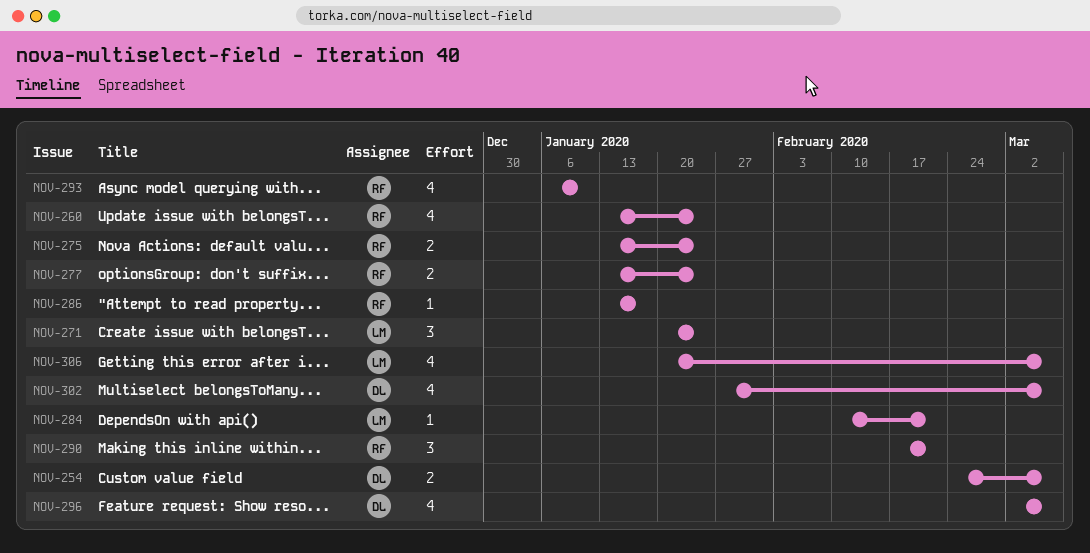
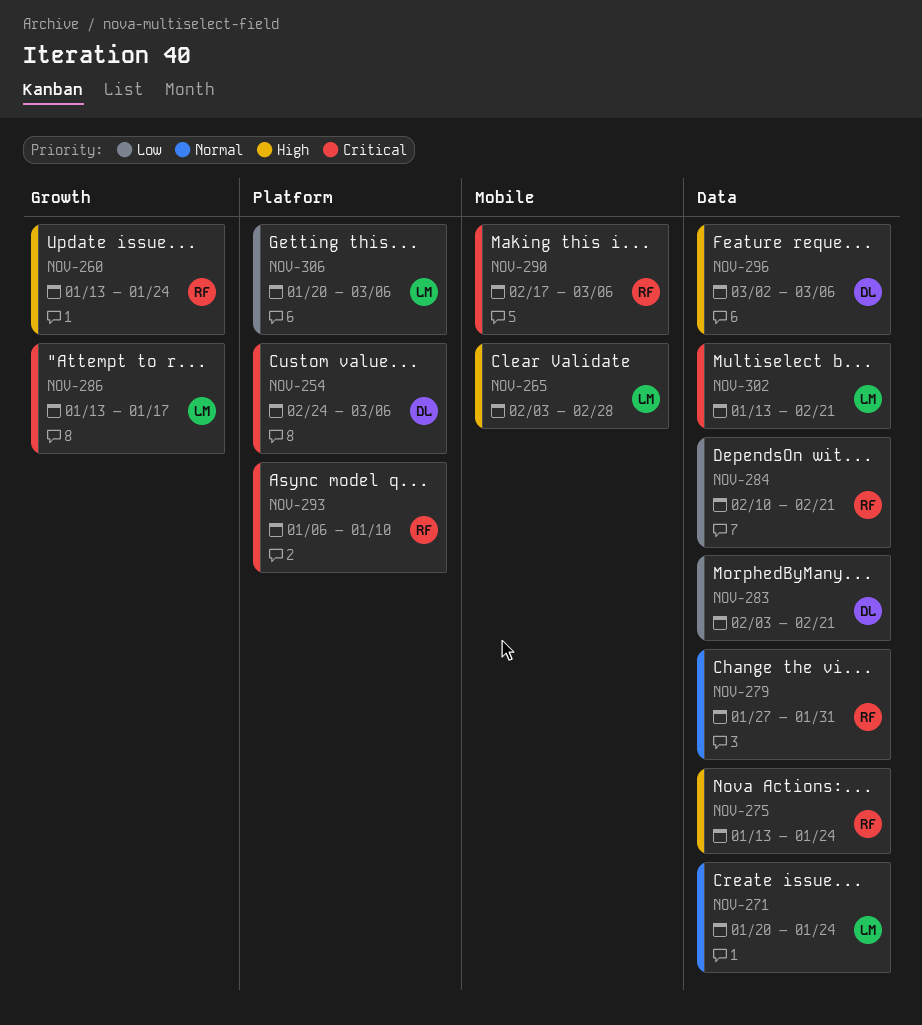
NOV-265: none -> present
NOV-277: present -> none
NOV-279: none -> present
NOV-283: none -> present
NOV-284, owner: LM -> RF
NOV-286, owner: RF -> LM
NOV-290, due: Feb 21 -> Mar 6
NOV-302, owner: DL -> LM
NOV-302, start: Jan 27 -> Jan 13
NOV-302, due: Mar 6 -> Feb 21

